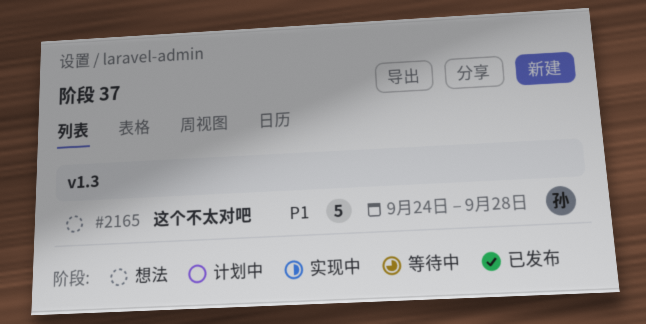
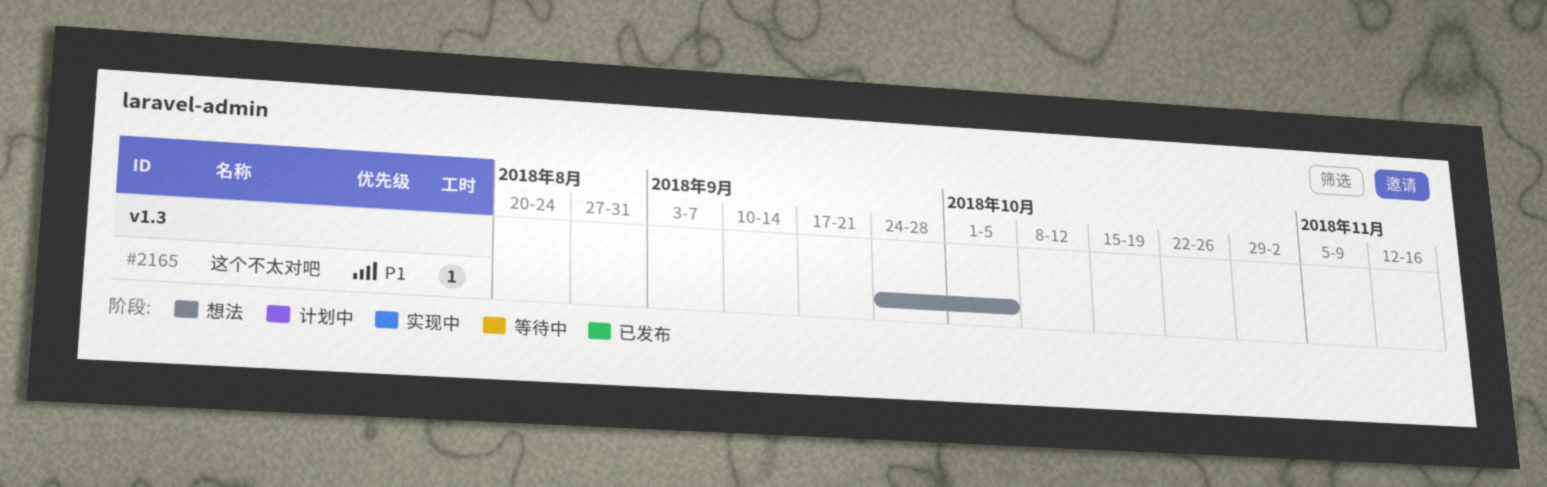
#2165, estimate: 5 -> 1
#2165, due: Sep 28 -> Oct 5

